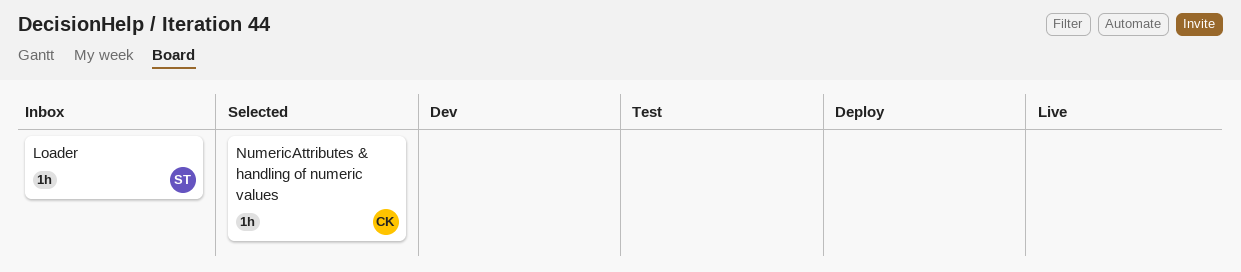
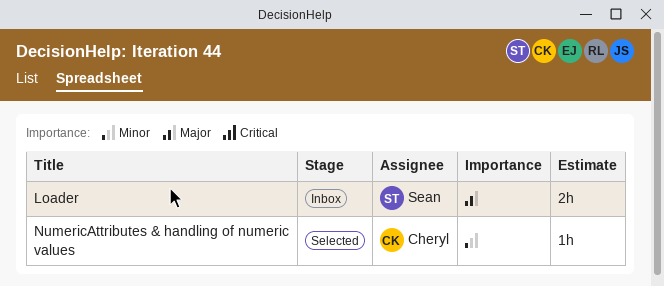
Loader, estimate: 1h -> 2h

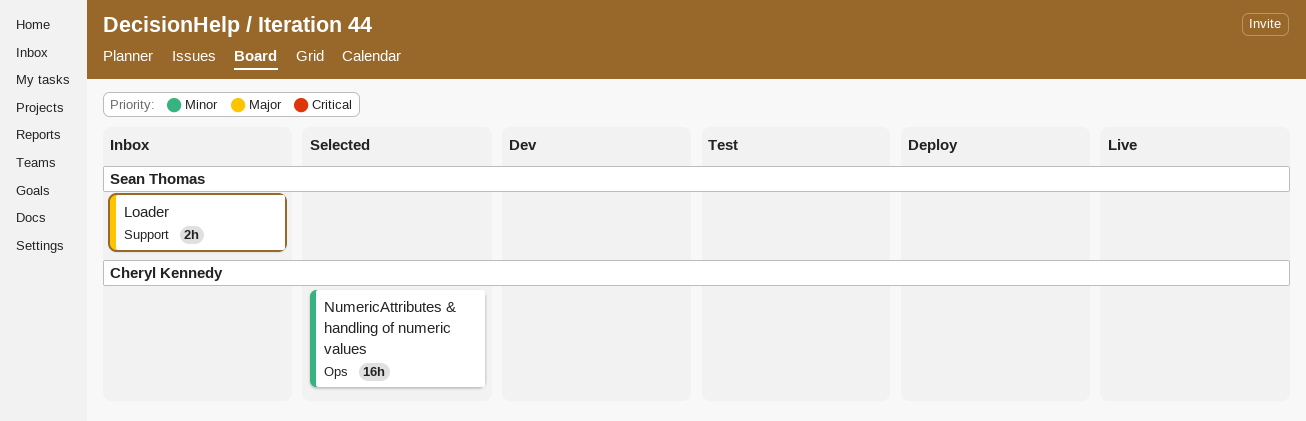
NumericAttributes & handling of numeric values, estimate: 1h -> 16h

